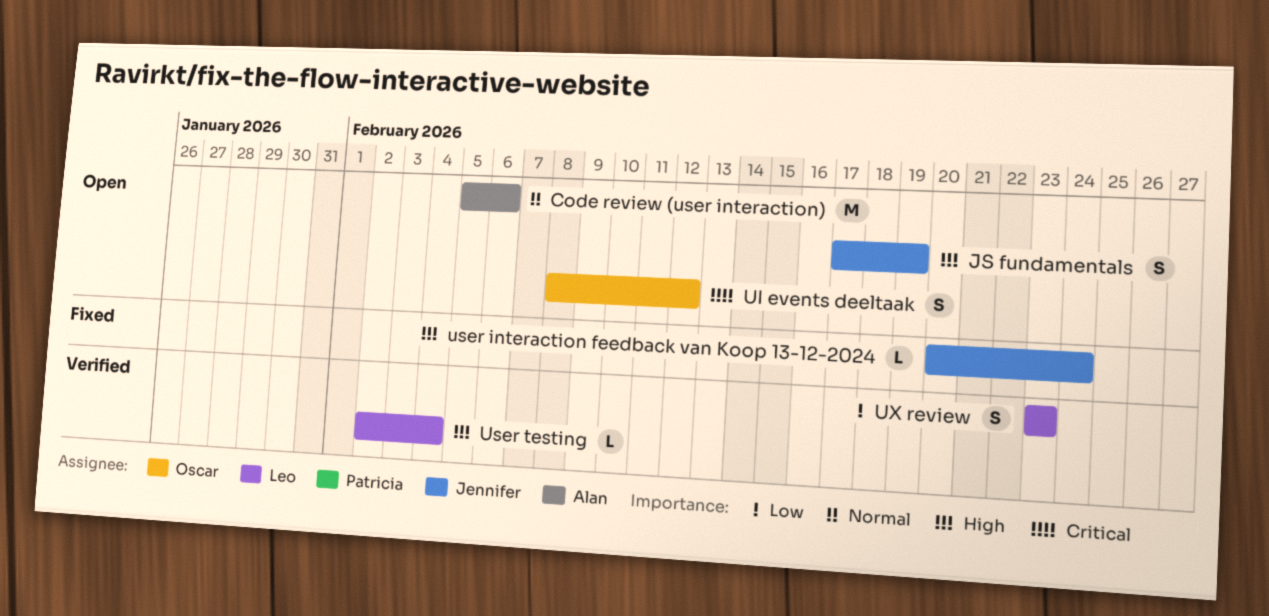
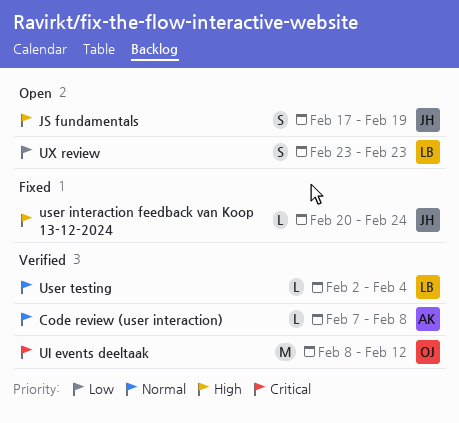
Code review (user interaction), status: Open -> Verified
Code review (user interaction), estimate: M -> L
Code review (user interaction), start: Feb 5 -> Feb 7
Code review (user interaction), due: Feb 6 -> Feb 8
UI events deeltaak, status: Open -> Verified
UI events deeltaak, estimate: S -> M
User testing, priority: High -> Normal
UX review, status: Verified -> Open

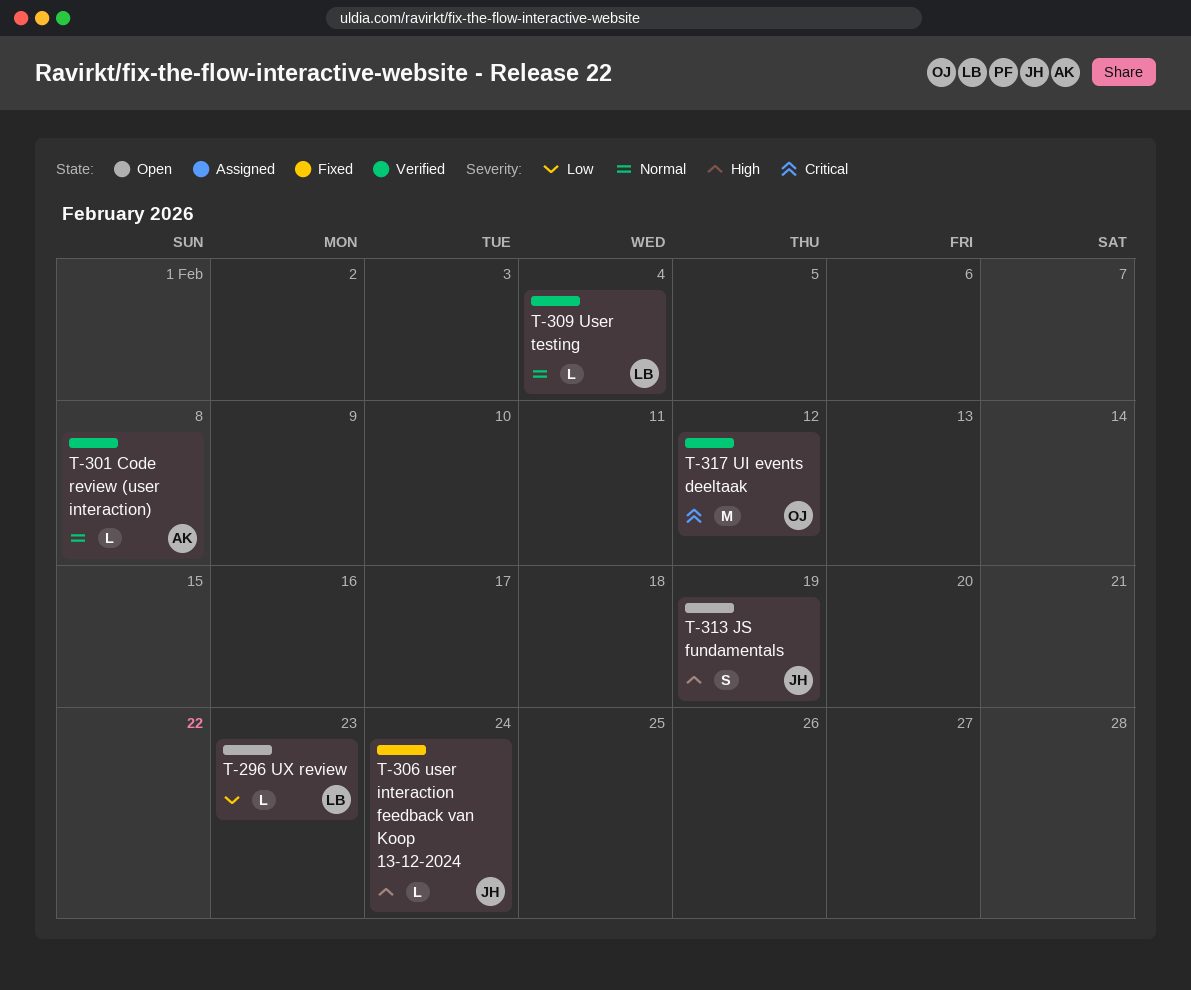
UX review, estimate: S -> L

